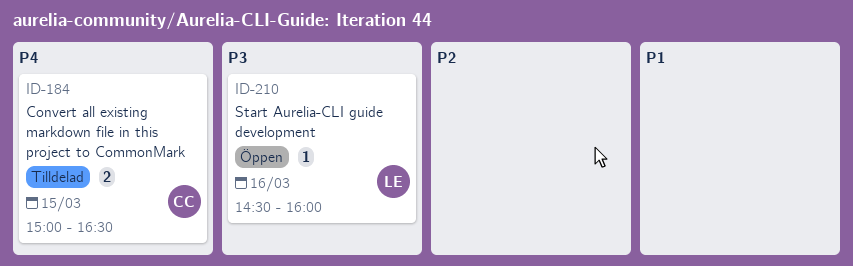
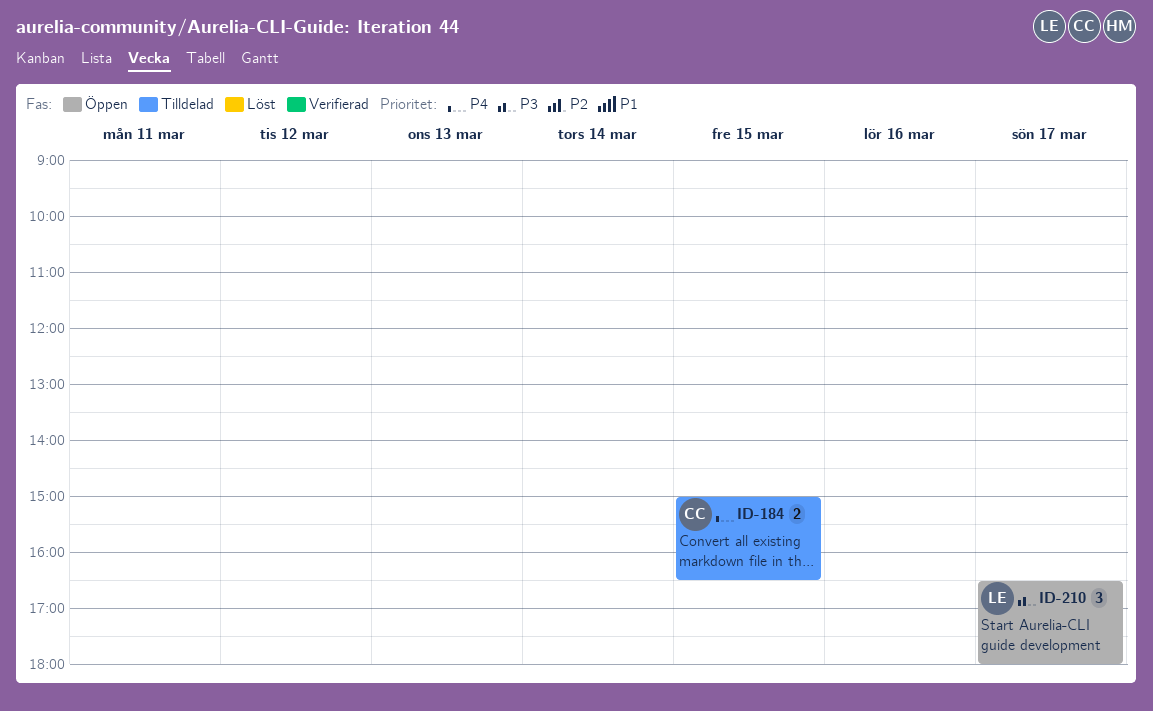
ID-210, estimate: 1 -> 3
ID-210, day: Mar 16 -> Mar 17
ID-210, begins: 14:30 -> 16:30
ID-210, ends: 16:00 -> 18:00

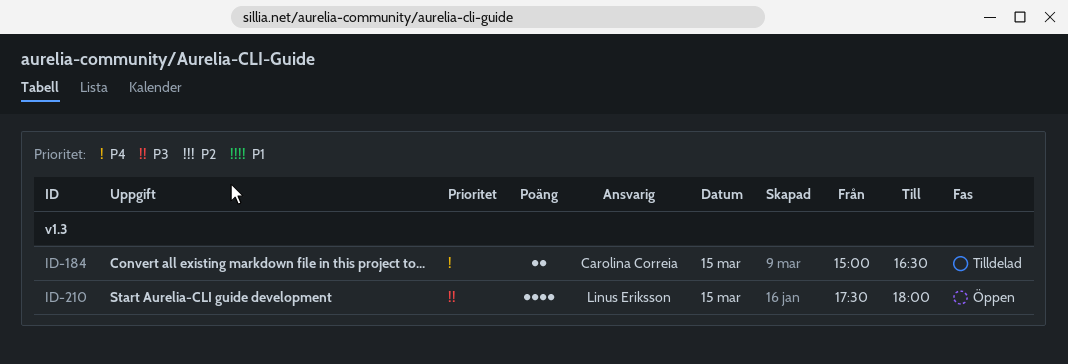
ID-210, estimate: 3 -> 4
ID-210, day: Mar 17 -> Mar 15
ID-210, begins: 16:30 -> 17:30

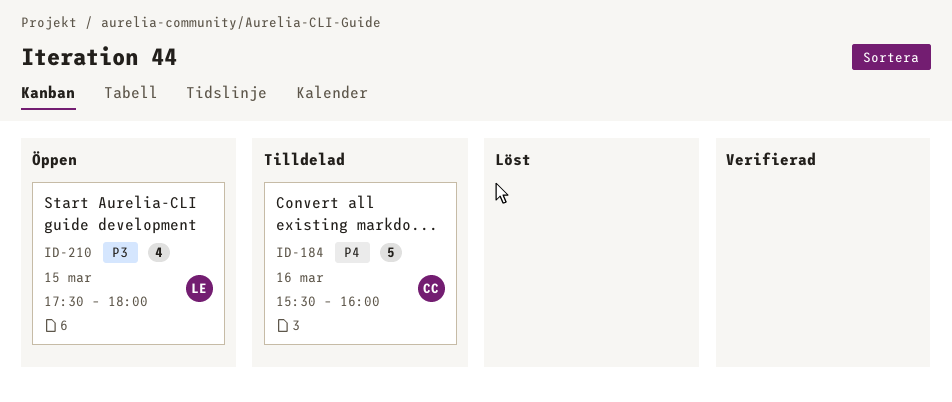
ID-184, estimate: 2 -> 5
ID-184, day: Mar 15 -> Mar 16
ID-184, begins: 15:00 -> 15:30
ID-184, ends: 16:30 -> 16:00

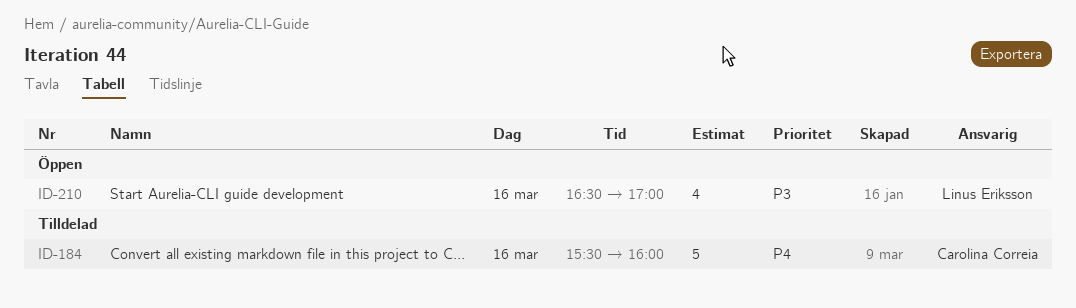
ID-210, day: Mar 15 -> Mar 16
ID-210, begins: 17:30 -> 16:30
ID-210, ends: 18:00 -> 17:00

